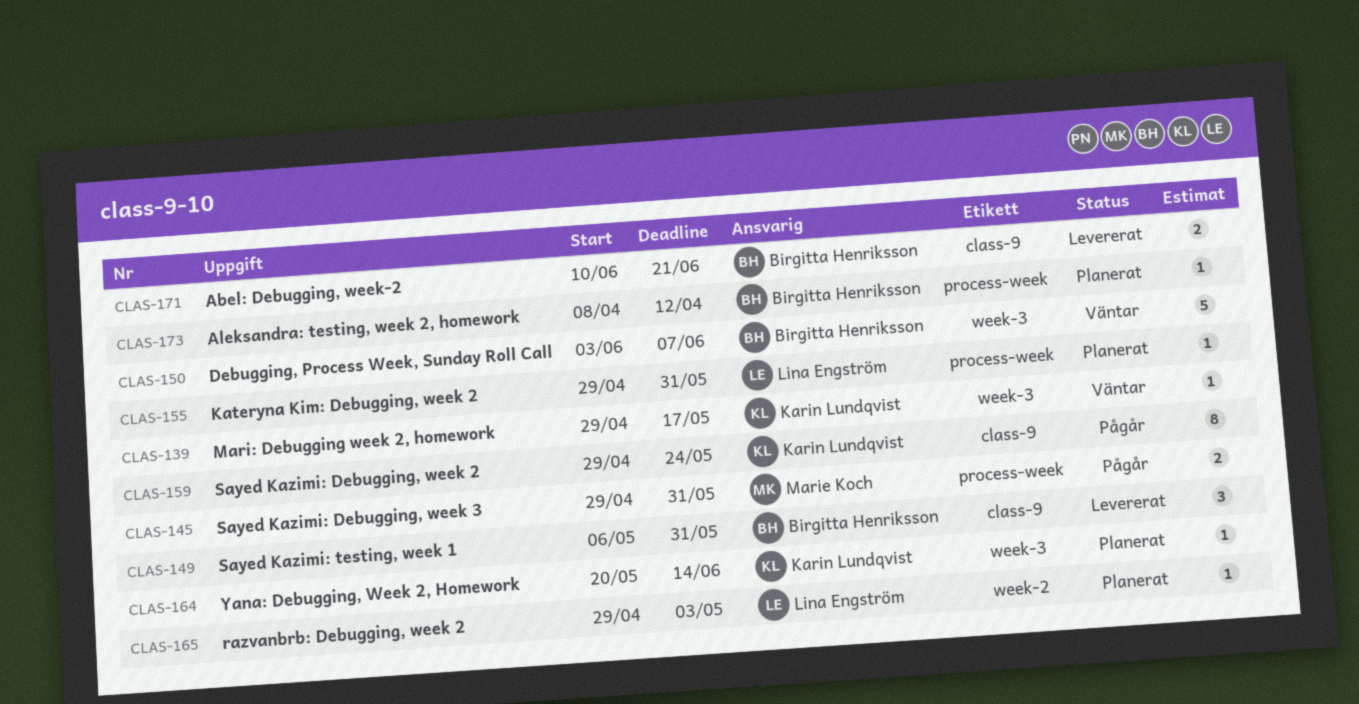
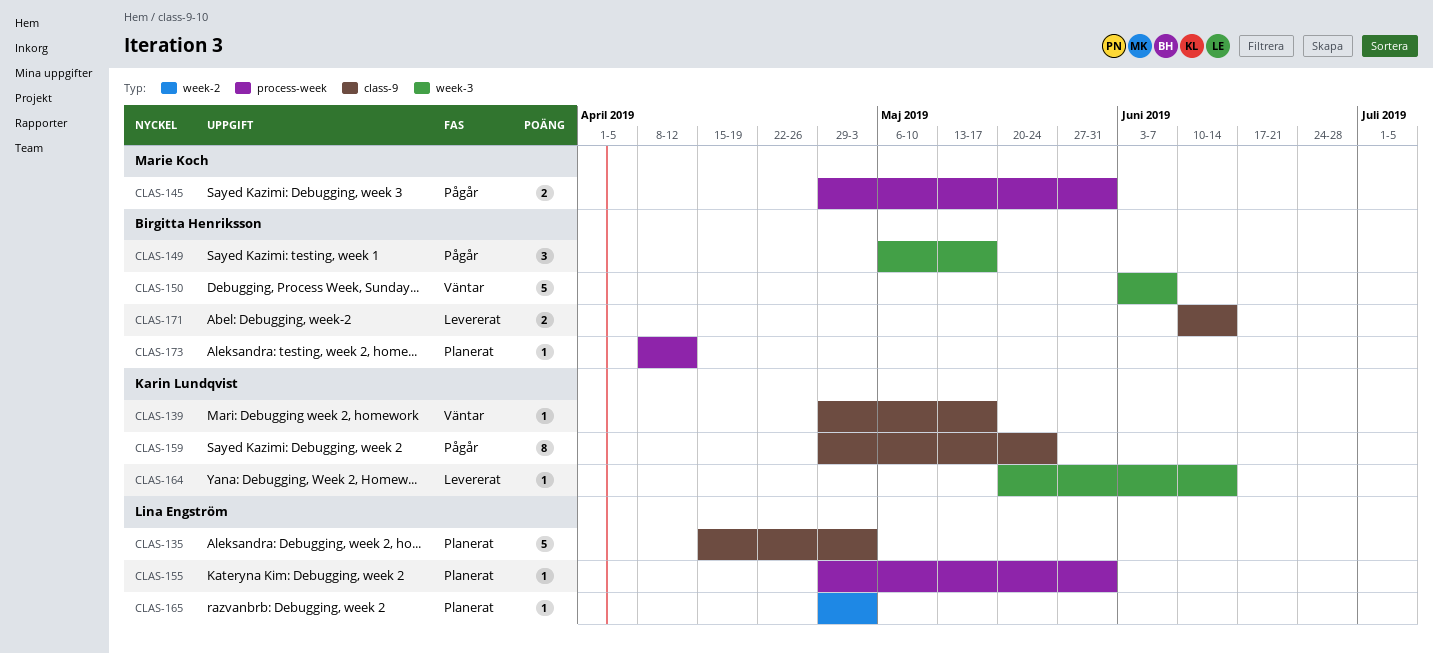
CLAS-135: none -> present
CLAS-139, label: week-3 -> class-9
CLAS-149, status: Levererat -> Pågår
CLAS-149, label: class-9 -> week-3
CLAS-149, due: May 31 -> May 17
CLAS-164, status: Planerat -> Levererat
CLAS-171, due: Jun 21 -> Jun 14

